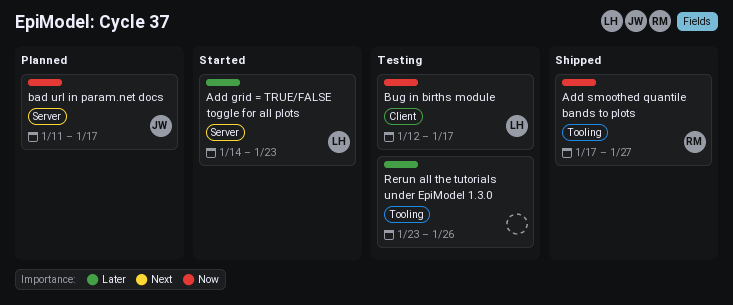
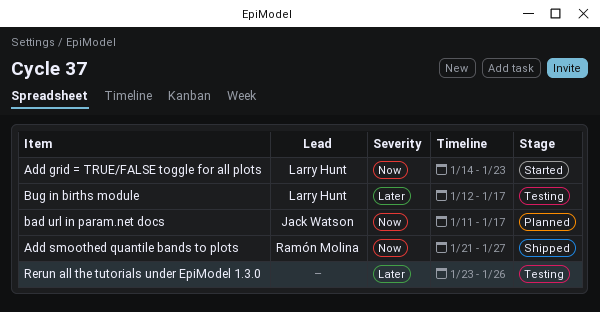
Add grid = TRUE/FALSE toggle for all plots, priority: Later -> Now
Add smoothed quantile bands to plots, start: Jan 17 -> Jan 21
Bug in births module, priority: Now -> Later

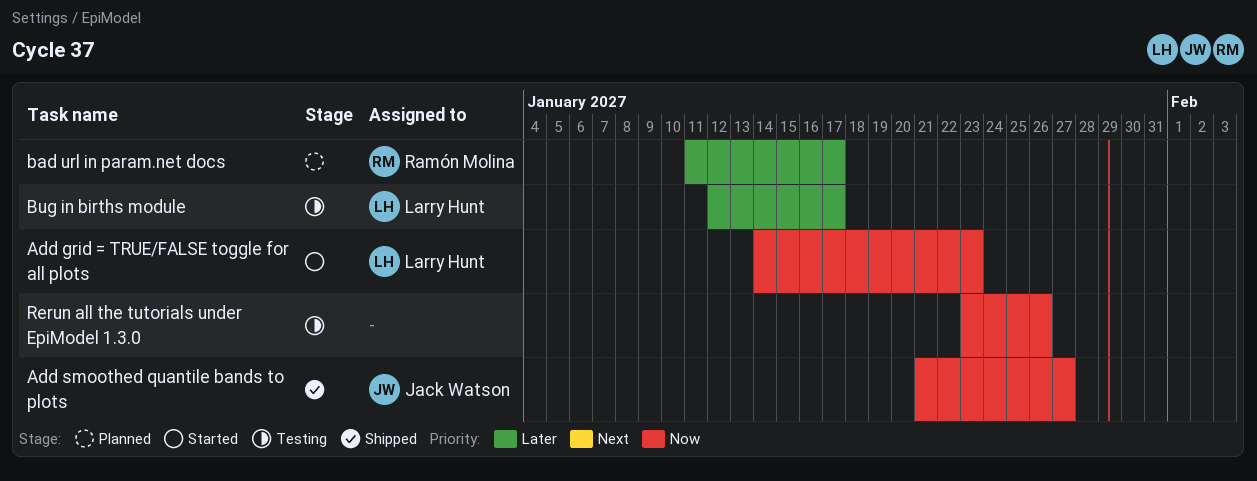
Add smoothed quantile bands to plots, owner: Ramón Molina -> Jack Watson
bad url in param.net docs, owner: Jack Watson -> Ramón Molina
bad url in param.net docs, priority: Now -> Later
Rerun all the tutorials under EpiModel 1.3.0, priority: Later -> Now

